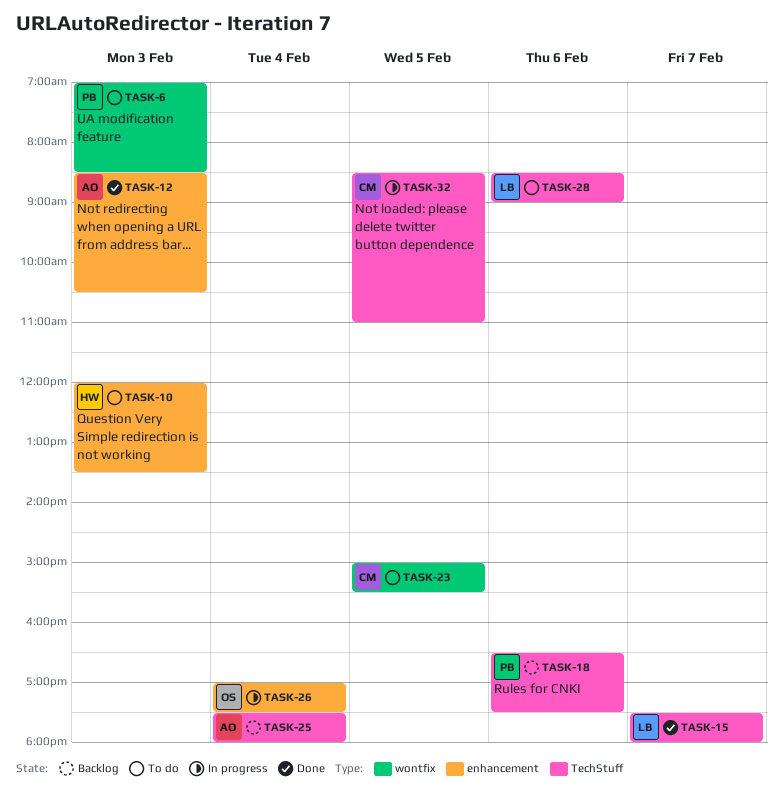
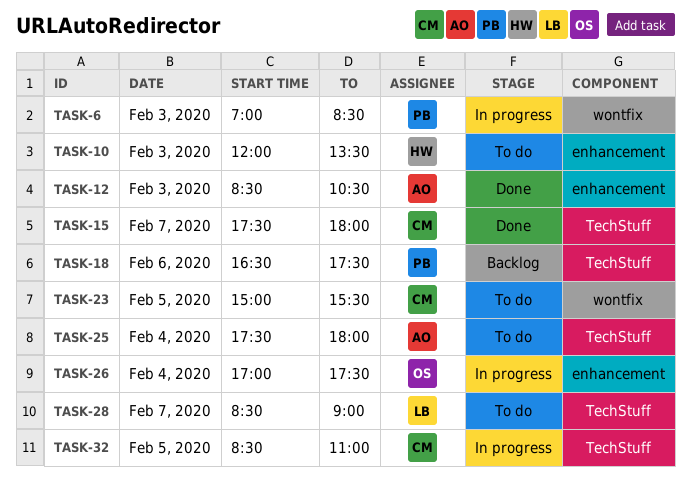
TASK-6, status: To do -> In progress
TASK-15, owner: LB -> CM
TASK-25, status: Backlog -> To do
TASK-28, day: Feb 6 -> Feb 7

